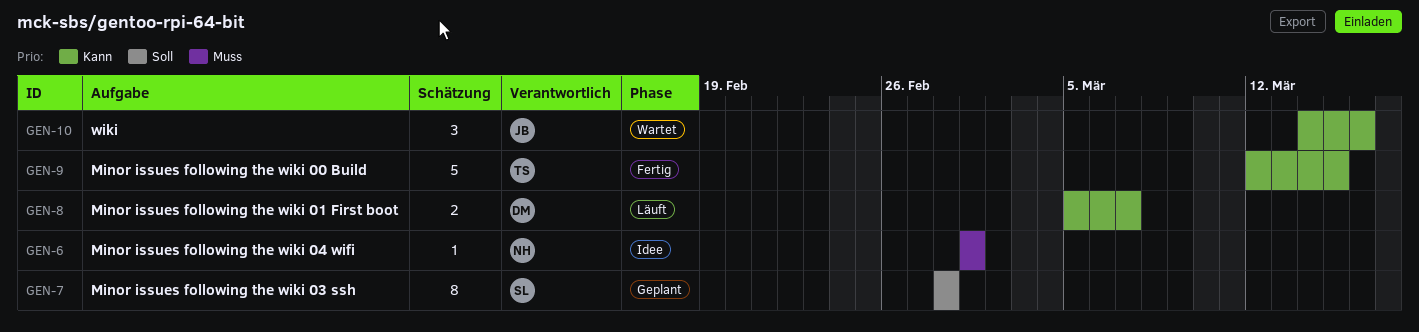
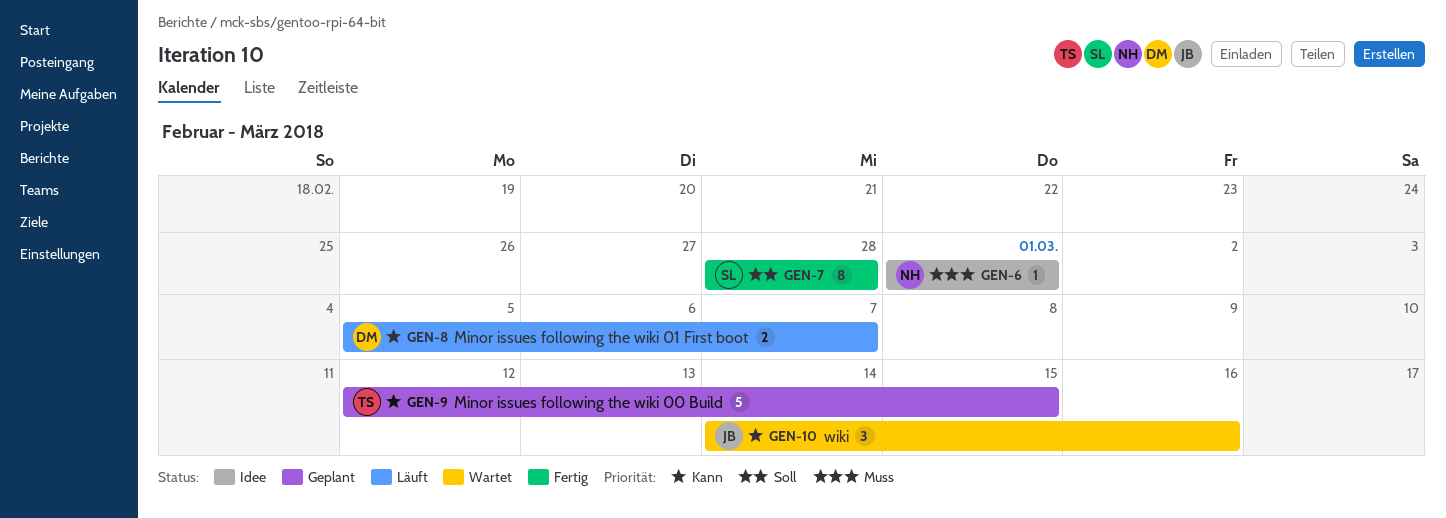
GEN-7, status: Geplant -> Fertig
GEN-9, status: Fertig -> Geplant

